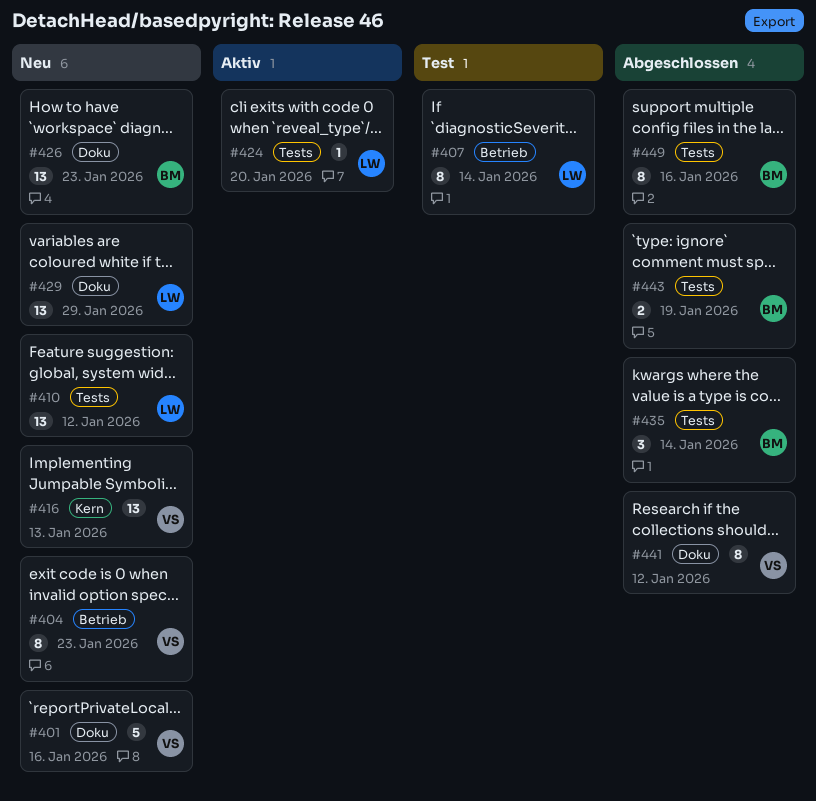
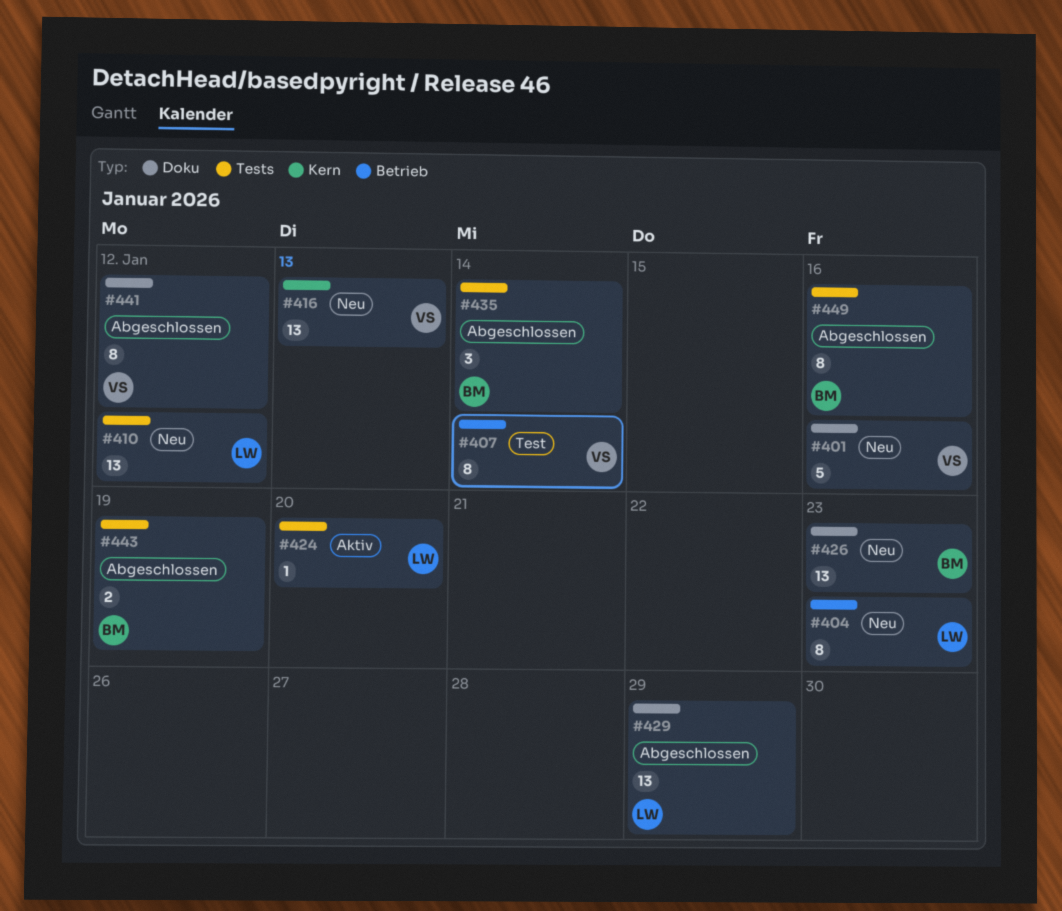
#404, owner: VS -> LW
#407, owner: LW -> VS
#429, status: Neu -> Abgeschlossen

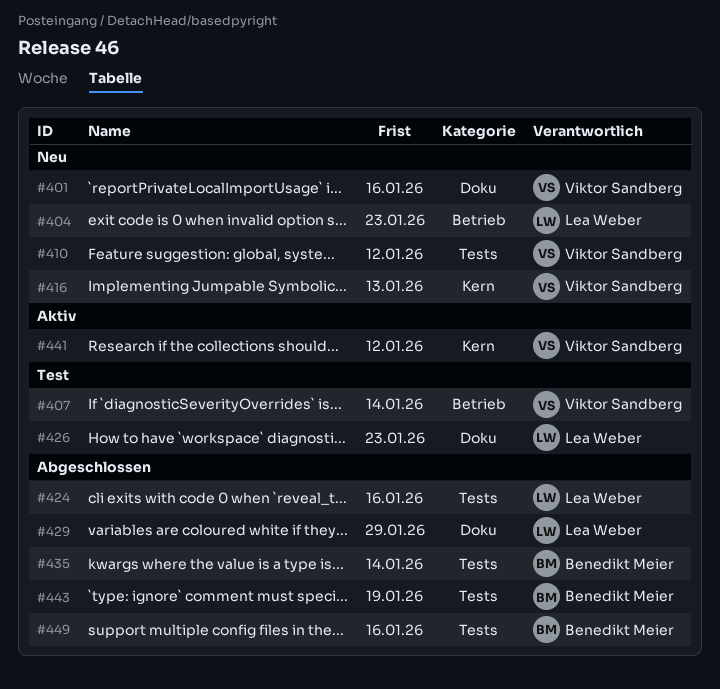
#410, owner: Lea Weber -> Viktor Sandberg
#424, status: Aktiv -> Abgeschlossen
#424, due: Jan 20 -> Jan 16
#426, status: Neu -> Test
#426, owner: Benedikt Meier -> Lea Weber
#441, status: Abgeschlossen -> Aktiv
#441, label: Doku -> Kern

